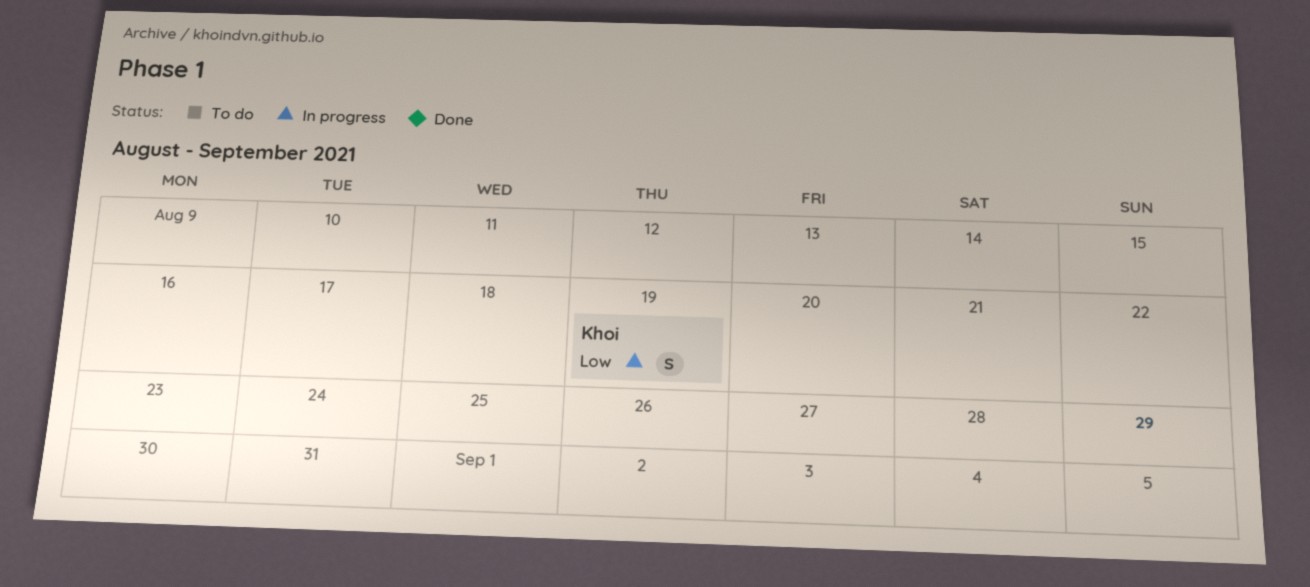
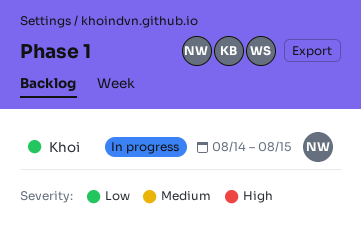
Khoi, due: Aug 19 -> Aug 15

